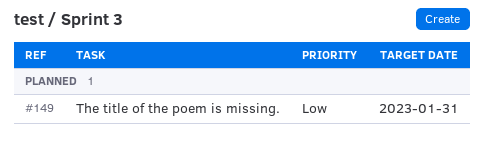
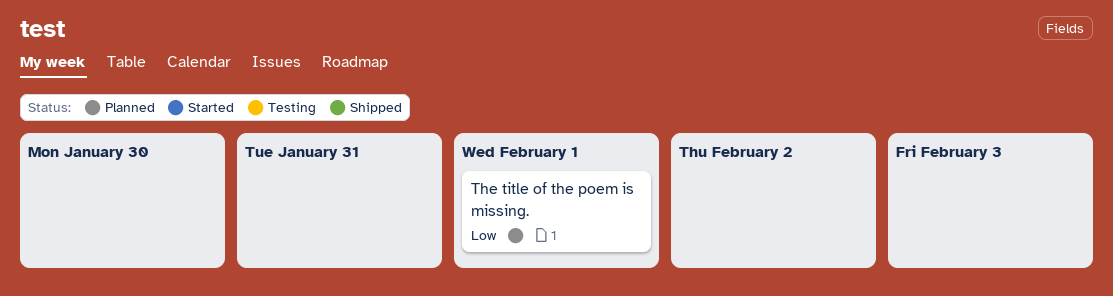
The title of the poem is missing., due: Jan 31 -> Feb 1

